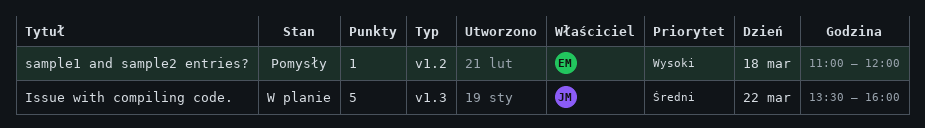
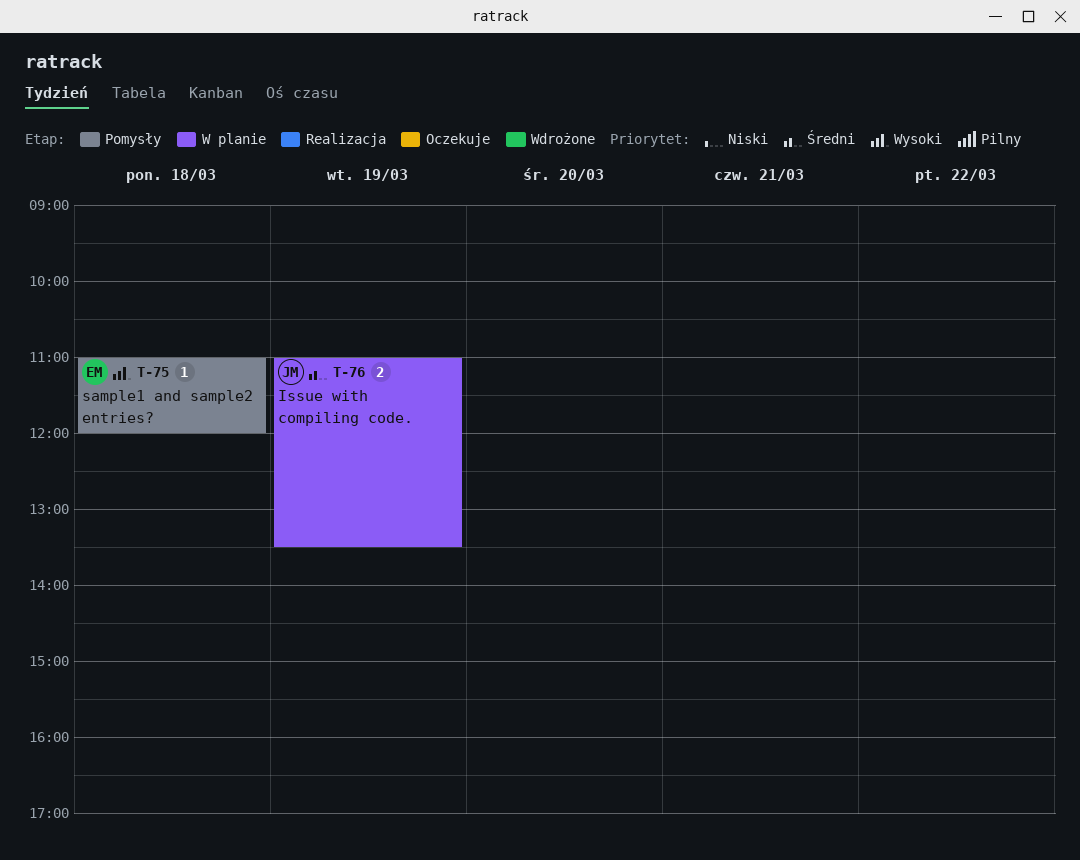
Issue with compiling code., estimate: 5 -> 2
Issue with compiling code., day: Mar 22 -> Mar 19
Issue with compiling code., begins: 13:30 -> 11:00
Issue with compiling code., ends: 16:00 -> 13:30

